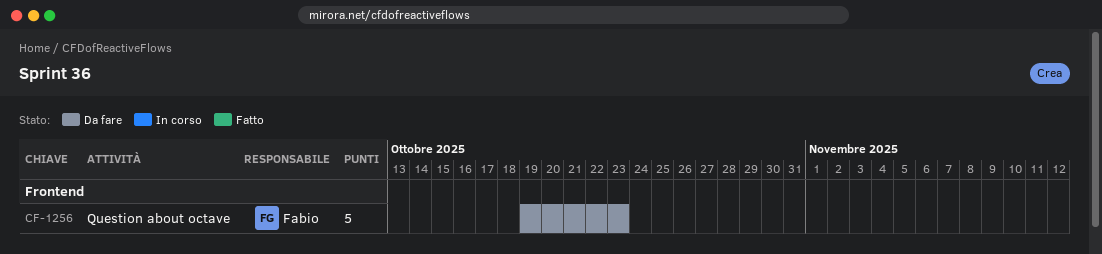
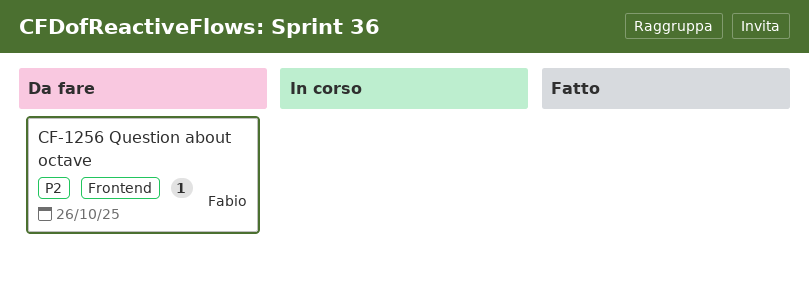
CF-1256, estimate: 5 -> 1
CF-1256, due: Oct 23 -> Oct 26

